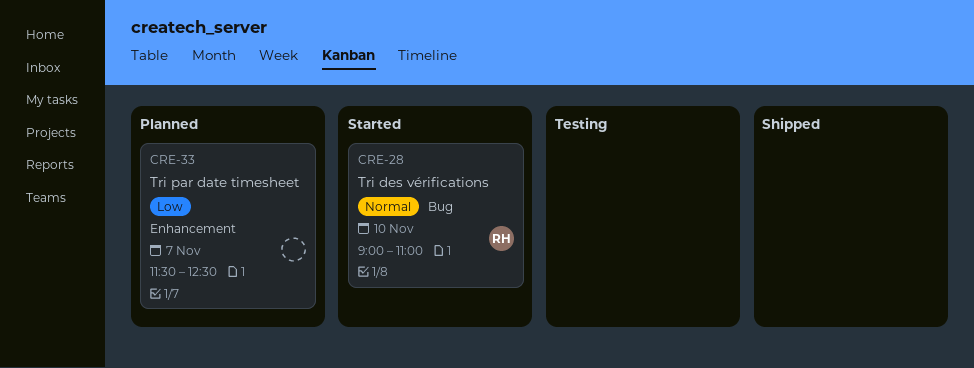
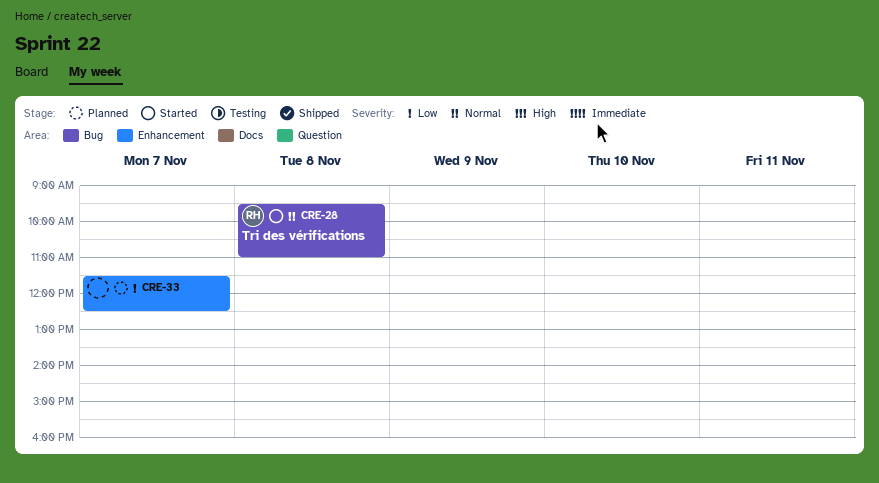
CRE-28, day: Nov 10 -> Nov 8
CRE-28, begins: 09:00 -> 09:30

